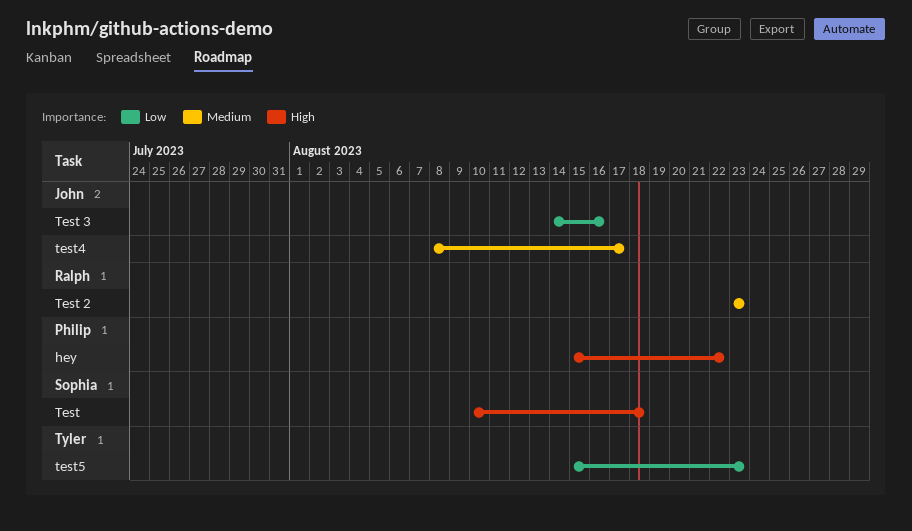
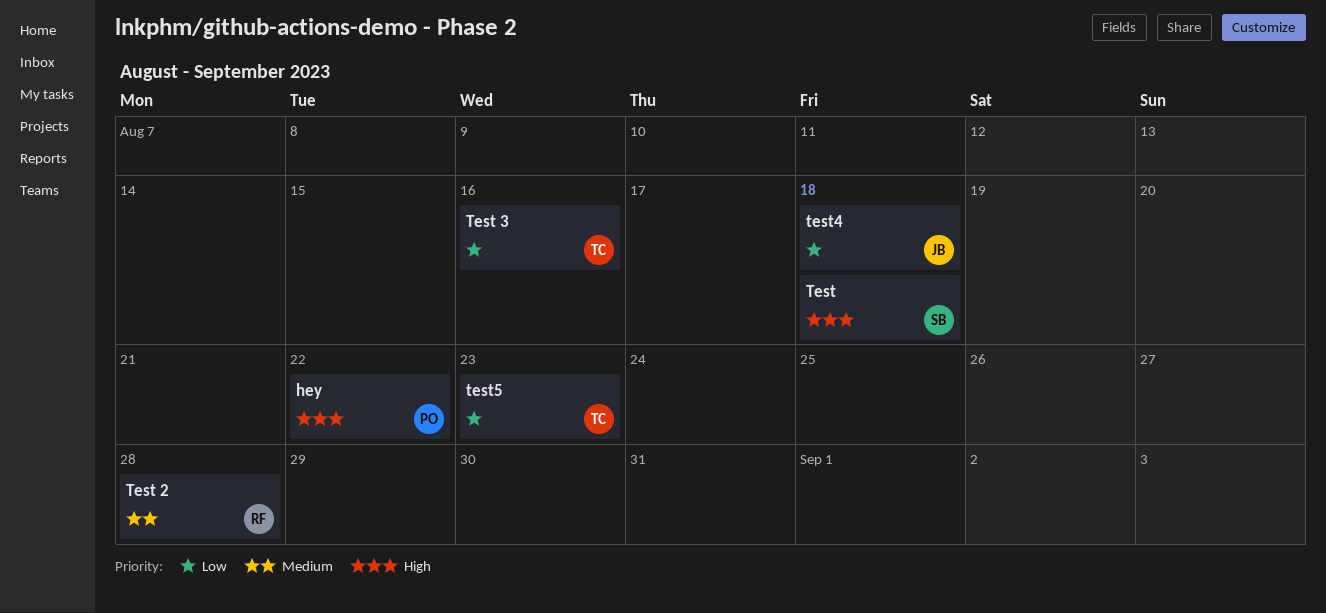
Test 2, due: Aug 23 -> Aug 28
Test 3, owner: John -> Tyler
test4, priority: Medium -> Low
test4, due: Aug 17 -> Aug 18

